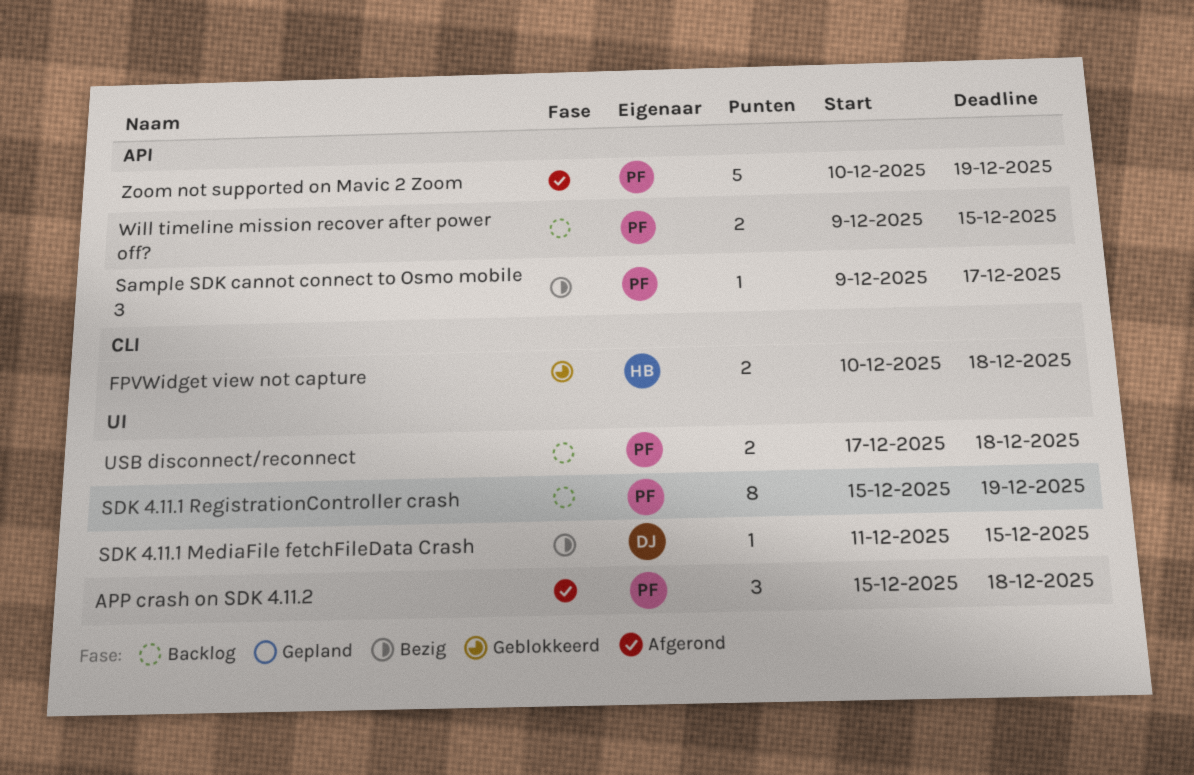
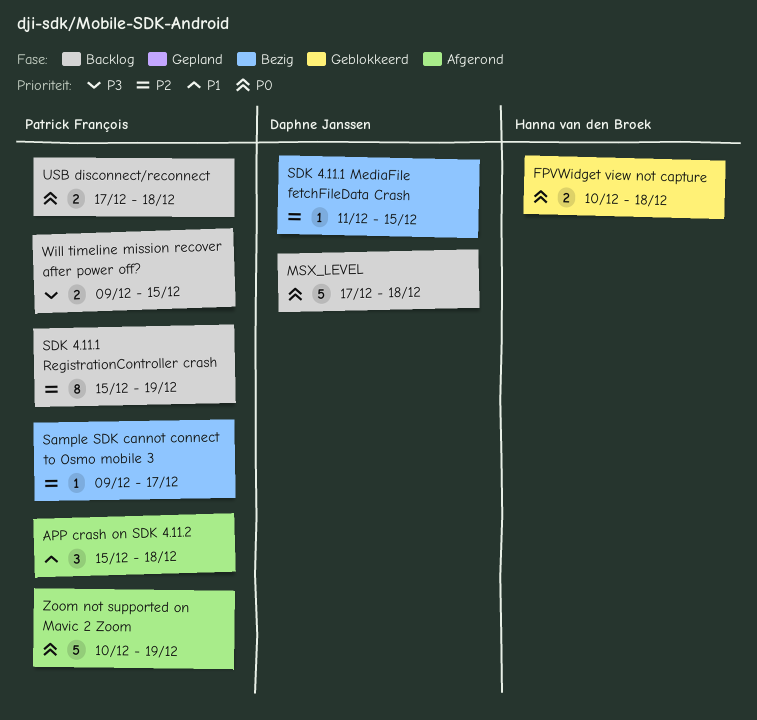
MSX_LEVEL: none -> present

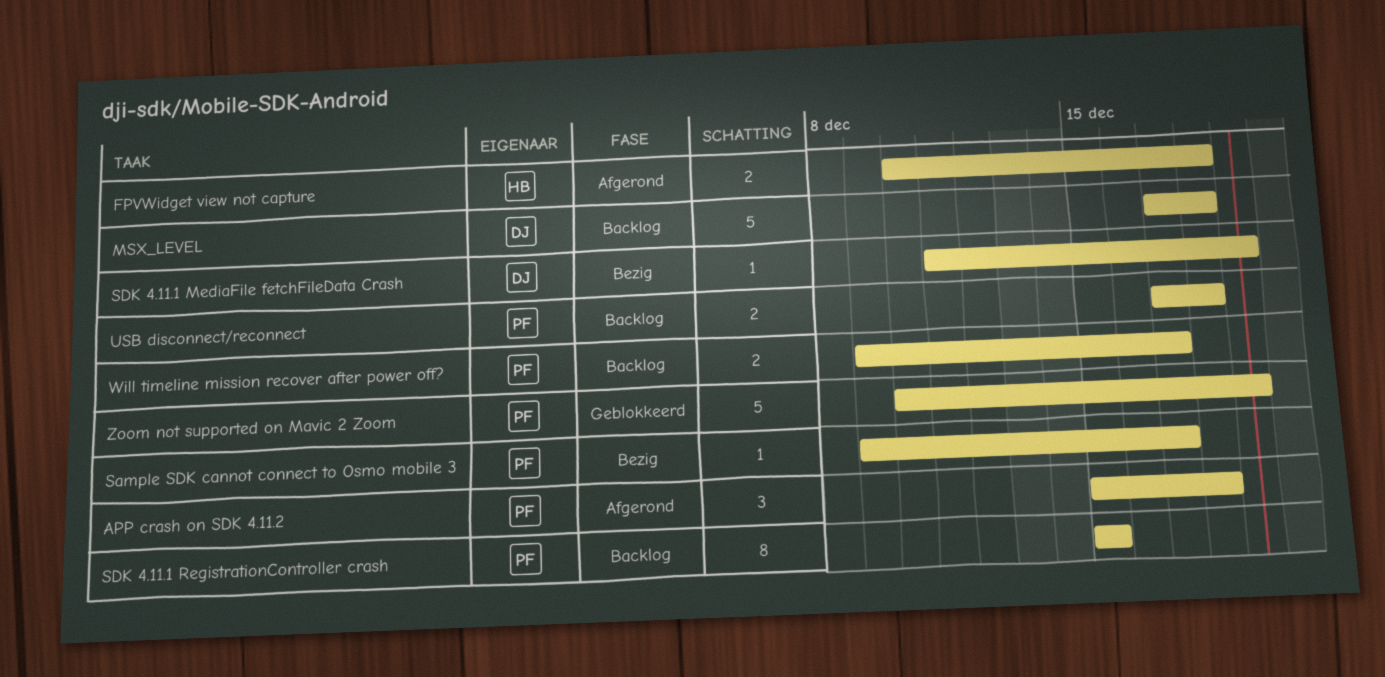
FPVWidget view not capture, status: Geblokkeerd -> Afgerond
SDK 4.11.1 MediaFile fetchFileData Crash, due: Dec 15 -> Dec 19
SDK 4.11.1 RegistrationController crash, due: Dec 19 -> Dec 15
Will timeline mission recover after power off?, due: Dec 15 -> Dec 17
Zoom not supported on Mavic 2 Zoom, status: Afgerond -> Geblokkeerd

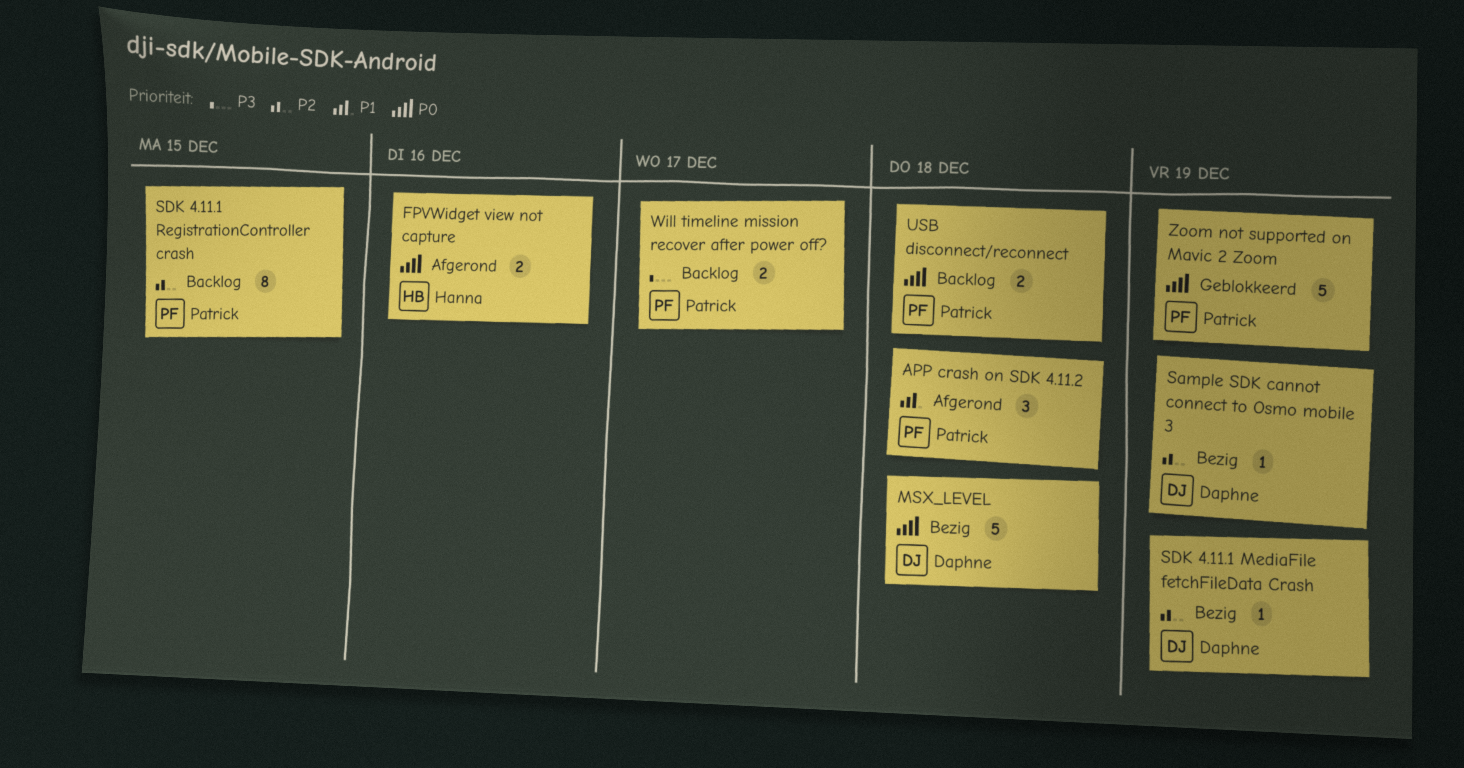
FPVWidget view not capture, due: Dec 18 -> Dec 16
MSX_LEVEL, status: Backlog -> Bezig
Sample SDK cannot connect to Osmo mobile 3, owner: Patrick -> Daphne
Sample SDK cannot connect to Osmo mobile 3, due: Dec 17 -> Dec 19

